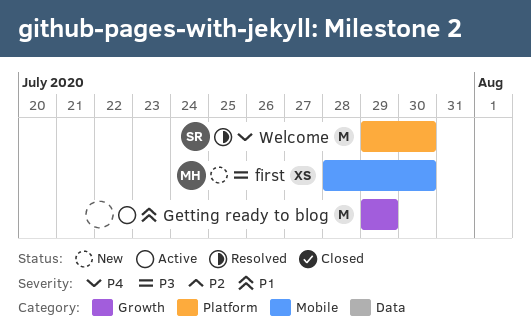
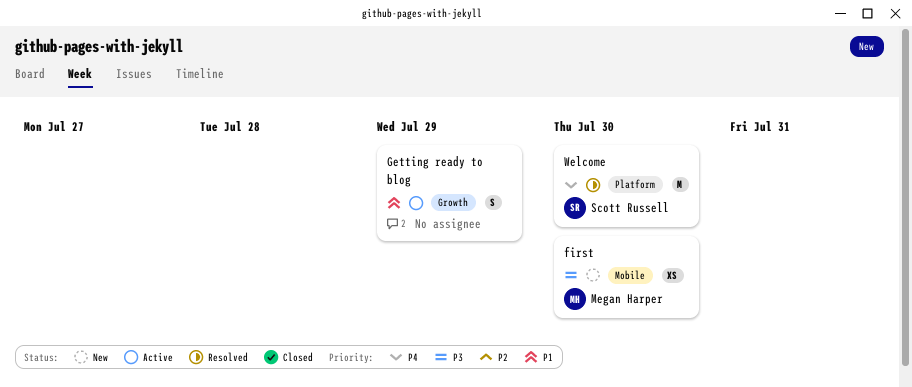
Getting ready to blog, estimate: M -> S

